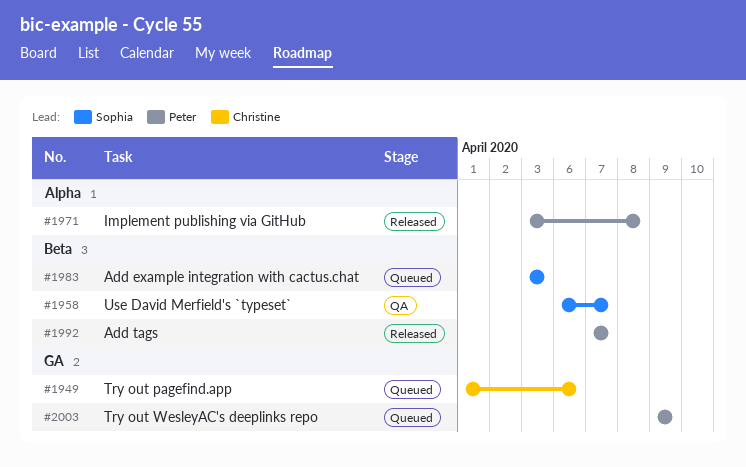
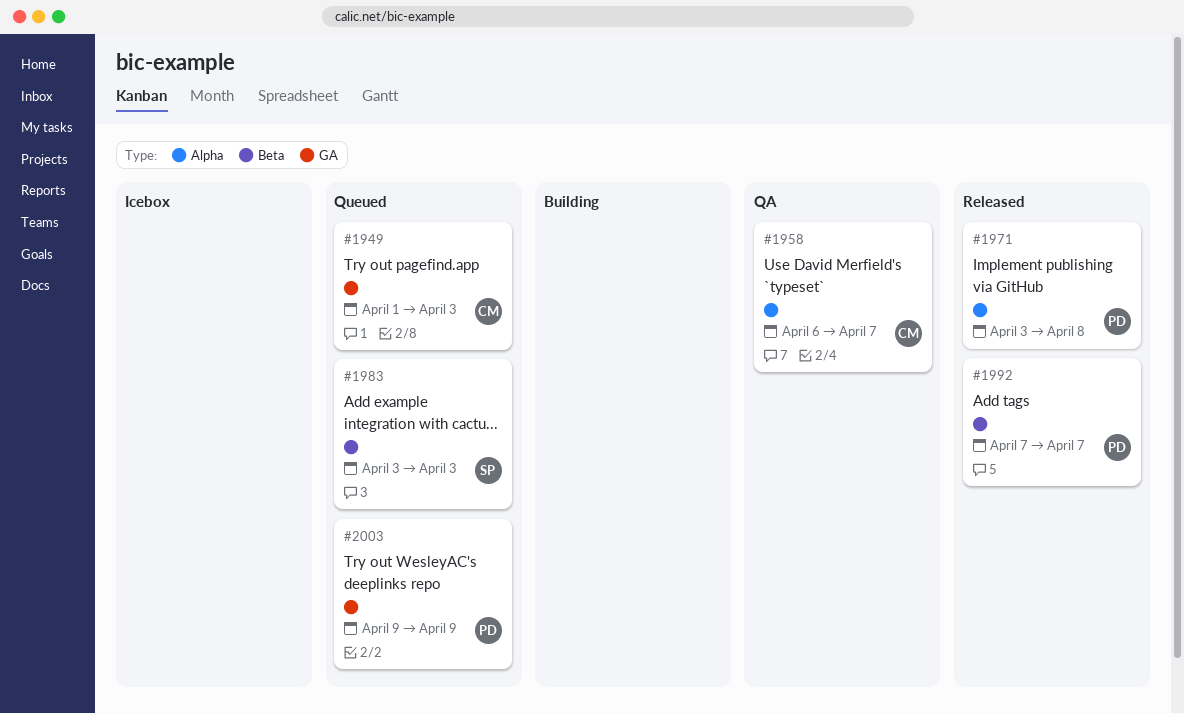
#1949, due: Apr 6 -> Apr 3
#1958, owner: Sophia -> Christine
#1958, label: Beta -> Alpha

